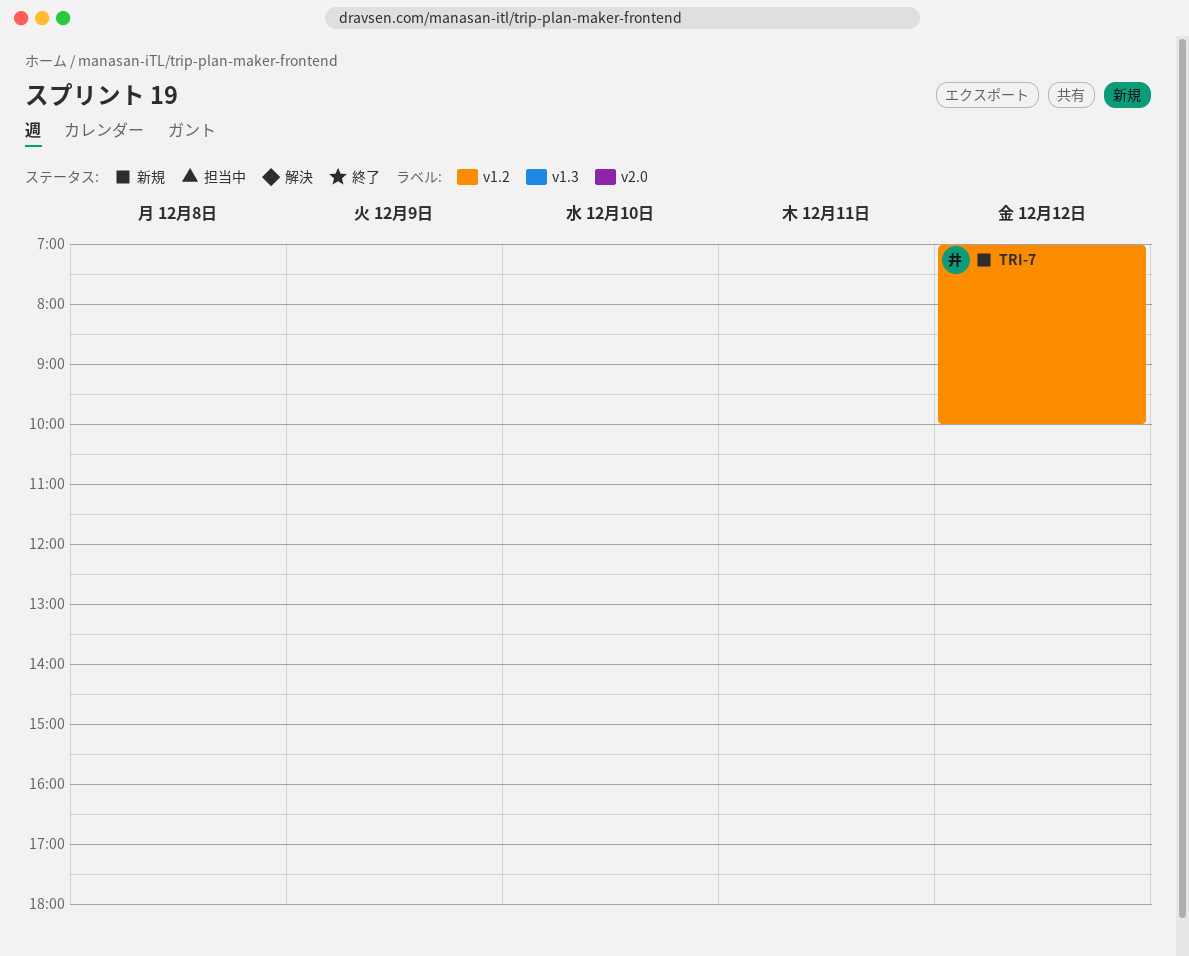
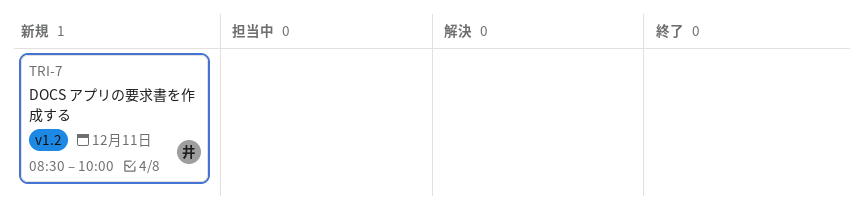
TRI-7, day: Dec 12 -> Dec 11
TRI-7, begins: 07:00 -> 08:30

